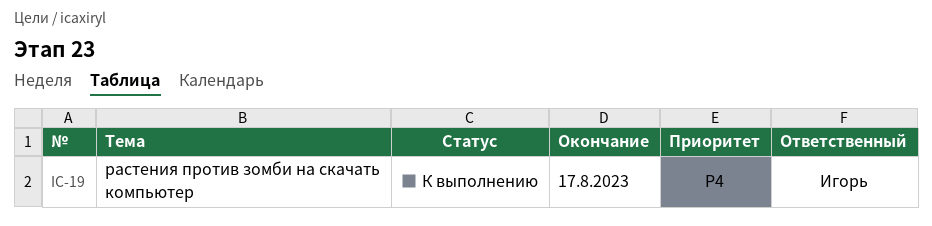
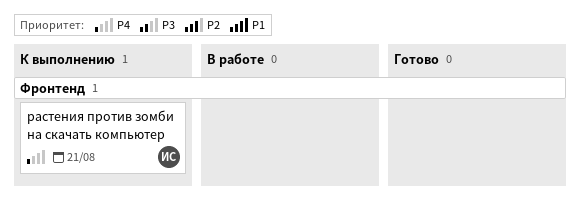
растения против зомби на скачать компьютер, due: Aug 17 -> Aug 21

